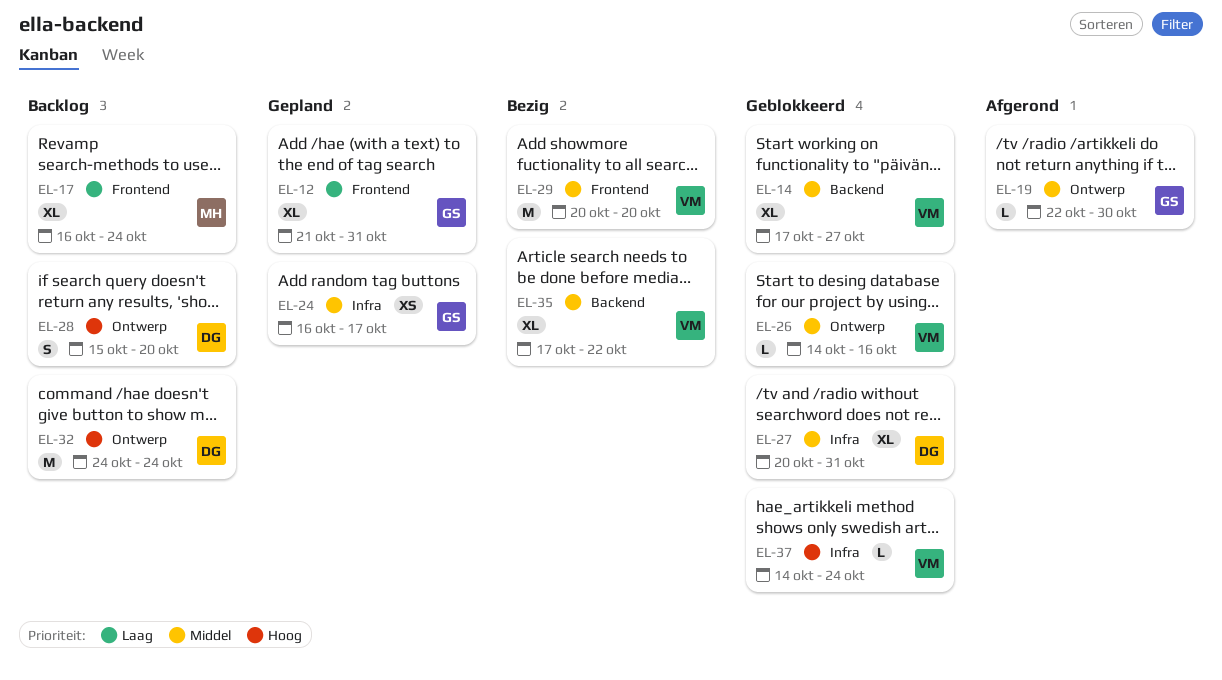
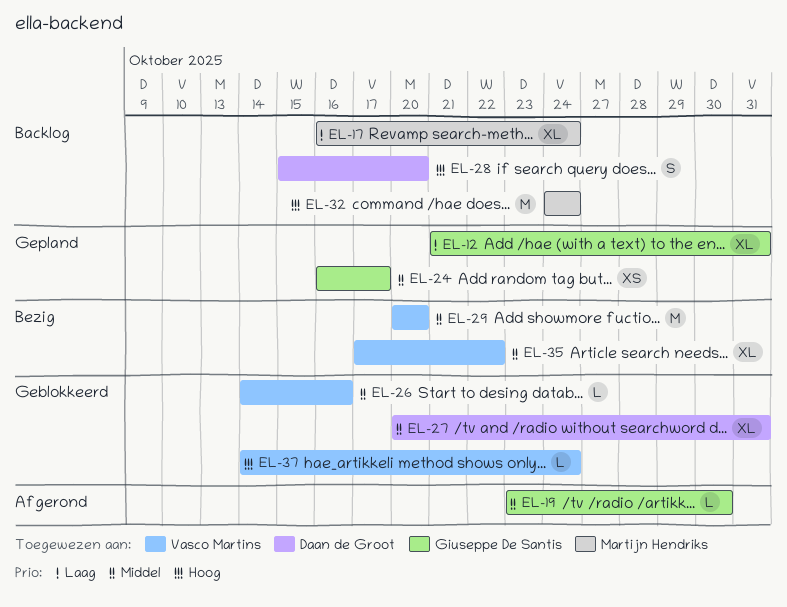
EL-14: present -> none
EL-19, start: Oct 22 -> Oct 23
EL-32, owner: Daan de Groot -> Martijn Hendriks

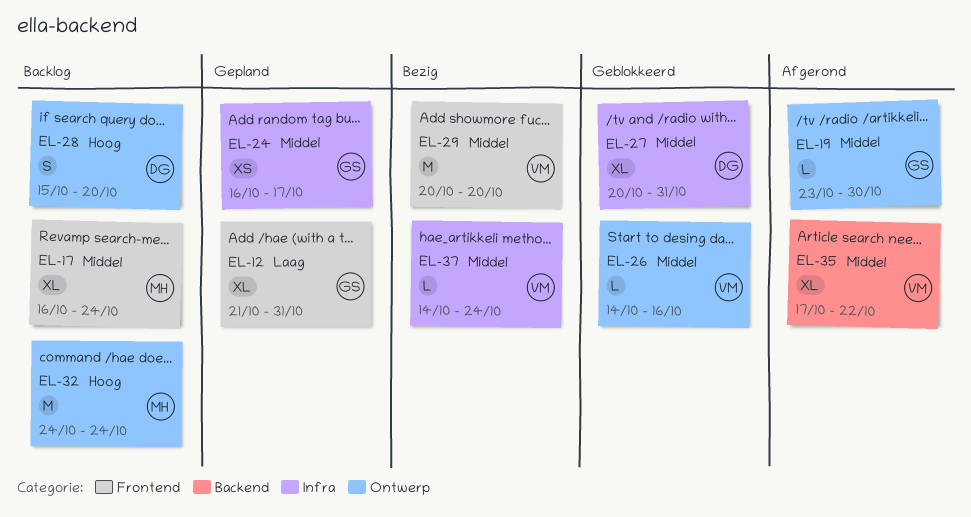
EL-17, priority: Laag -> Middel
EL-35, status: Bezig -> Afgerond
EL-37, status: Geblokkeerd -> Bezig
EL-37, priority: Hoog -> Middel

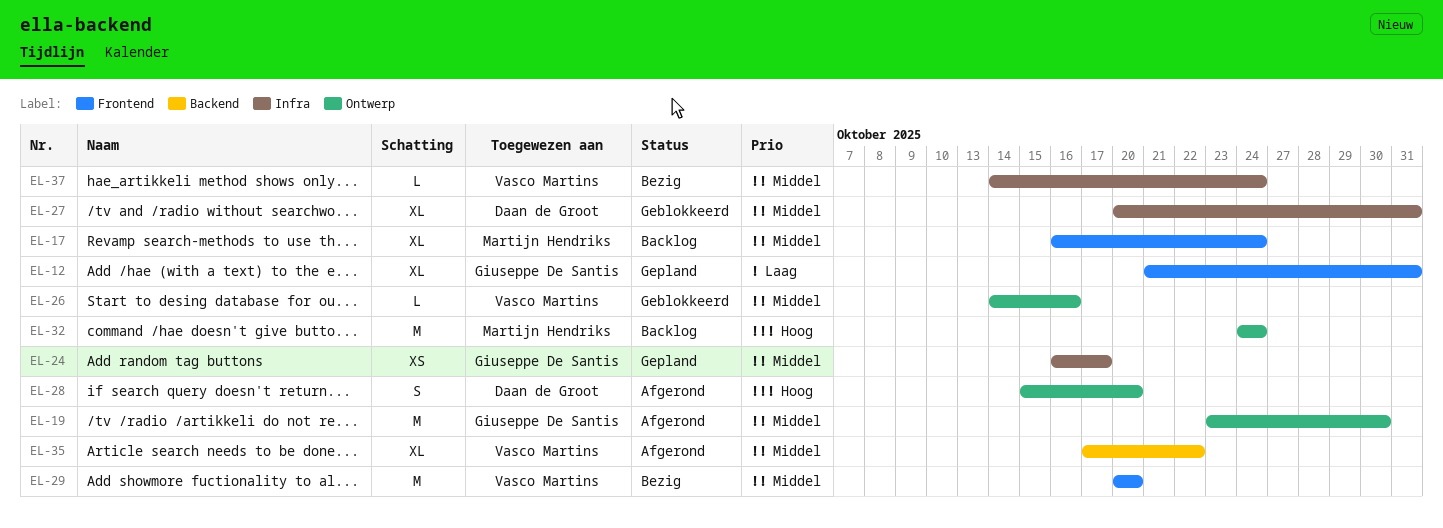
EL-19, estimate: L -> M
EL-28, status: Backlog -> Afgerond

